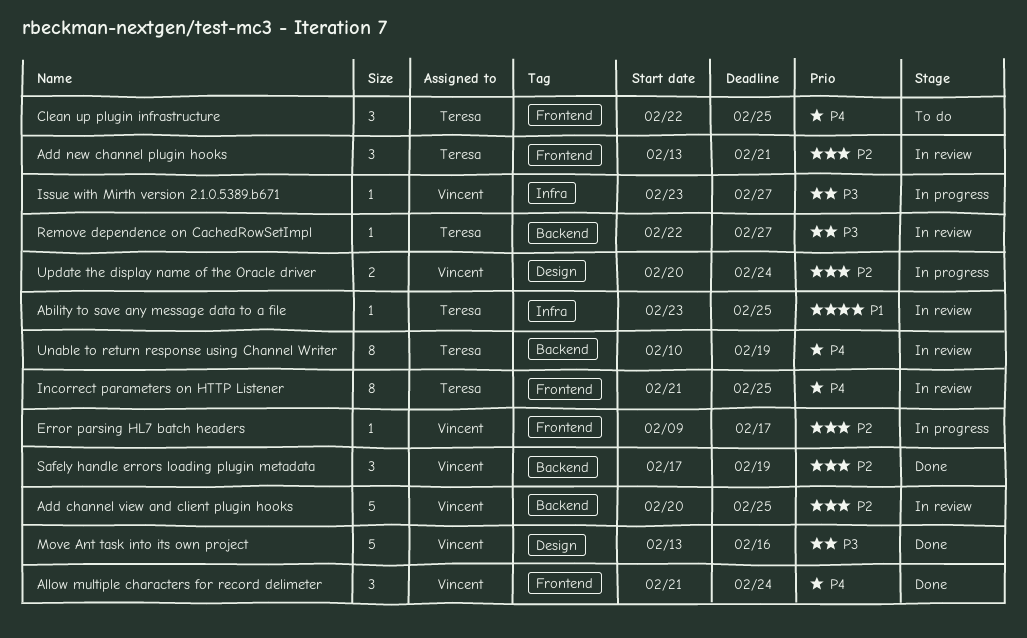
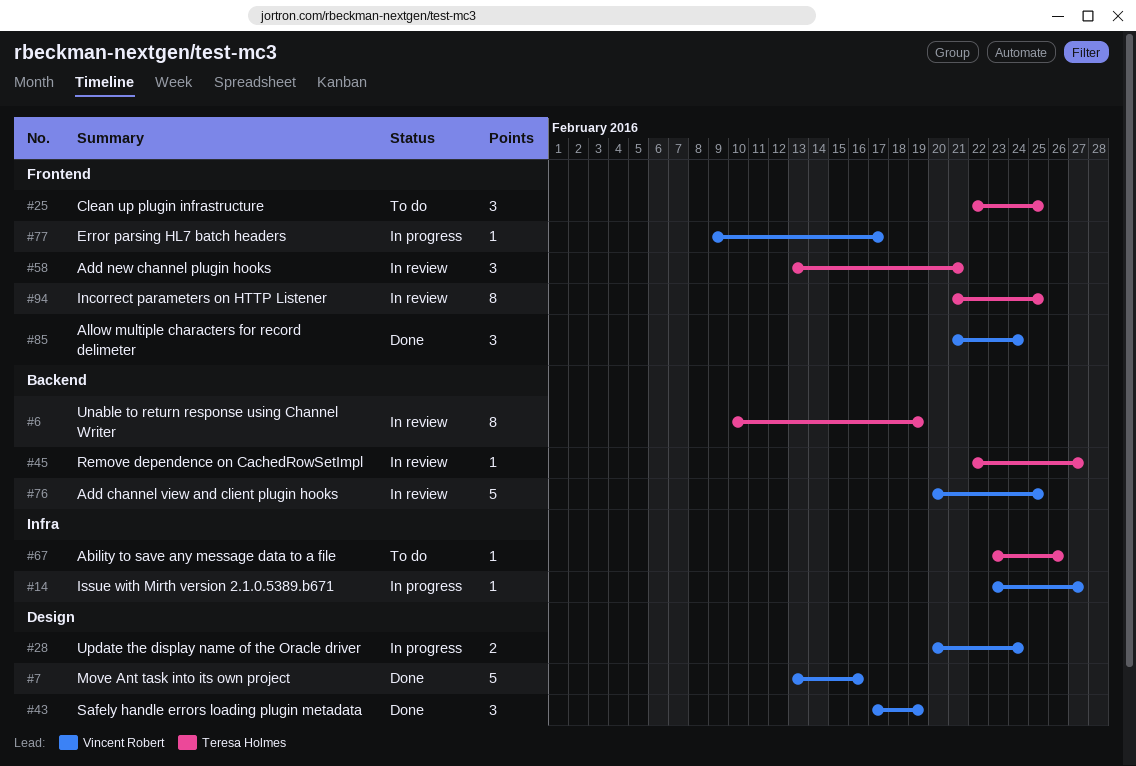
Ability to save any message data to a file, status: In review -> To do
Ability to save any message data to a file, due: Feb 25 -> Feb 26
Safely handle errors loading plugin metadata, label: Backend -> Design

